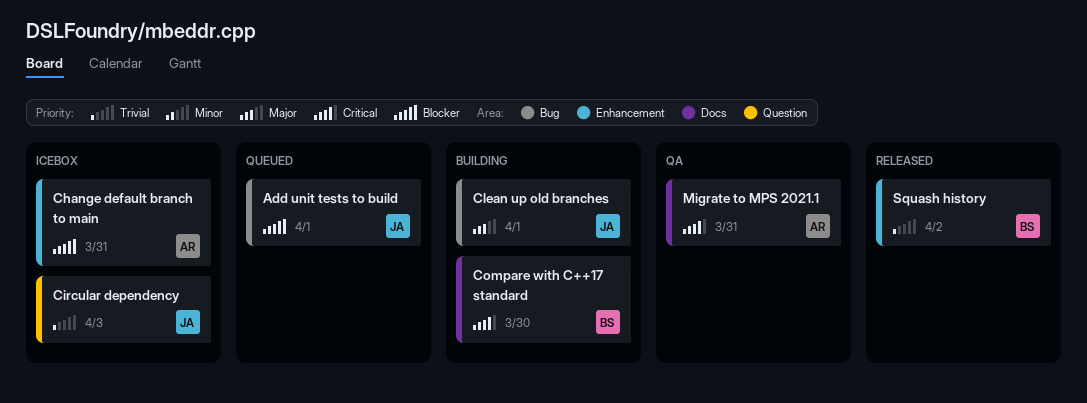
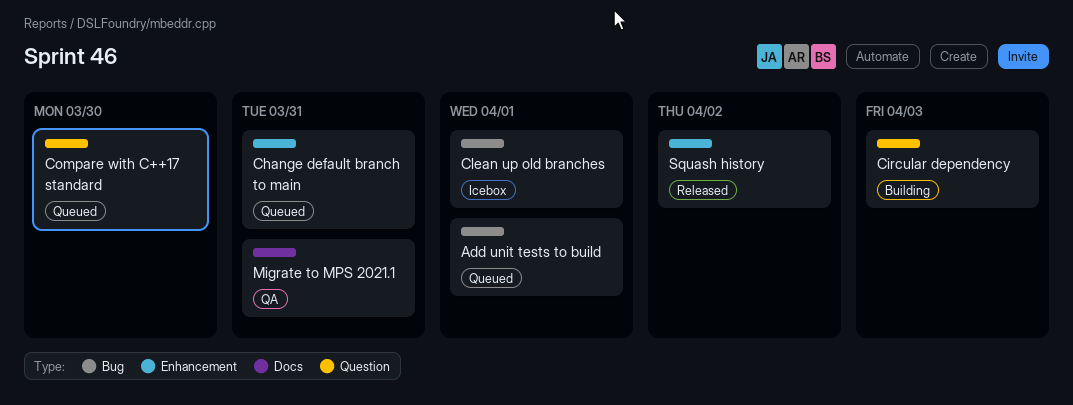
Change default branch to main, status: Icebox -> Queued
Circular dependency, status: Icebox -> Building
Clean up old branches, status: Building -> Icebox
Compare with C++17 standard, status: Building -> Queued
Compare with C++17 standard, label: Docs -> Question

